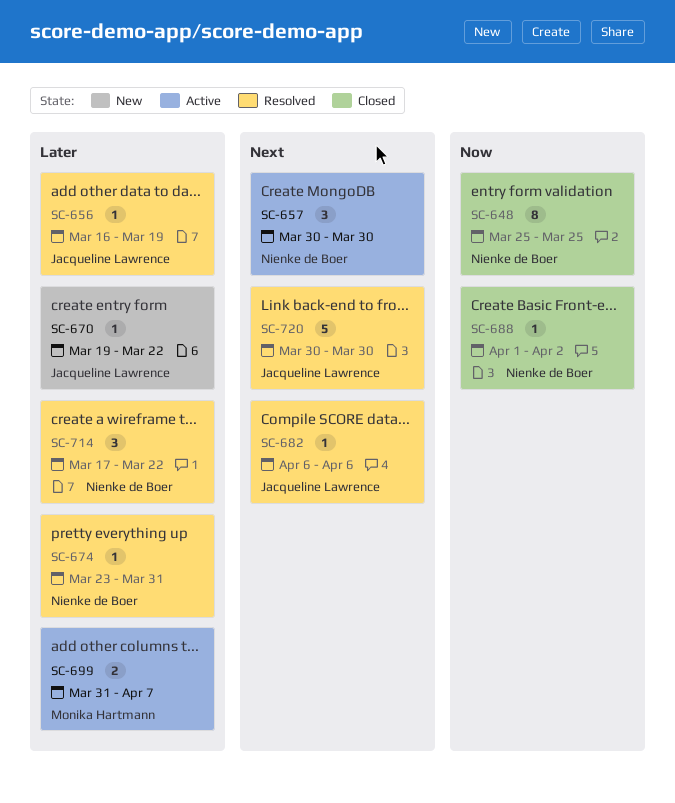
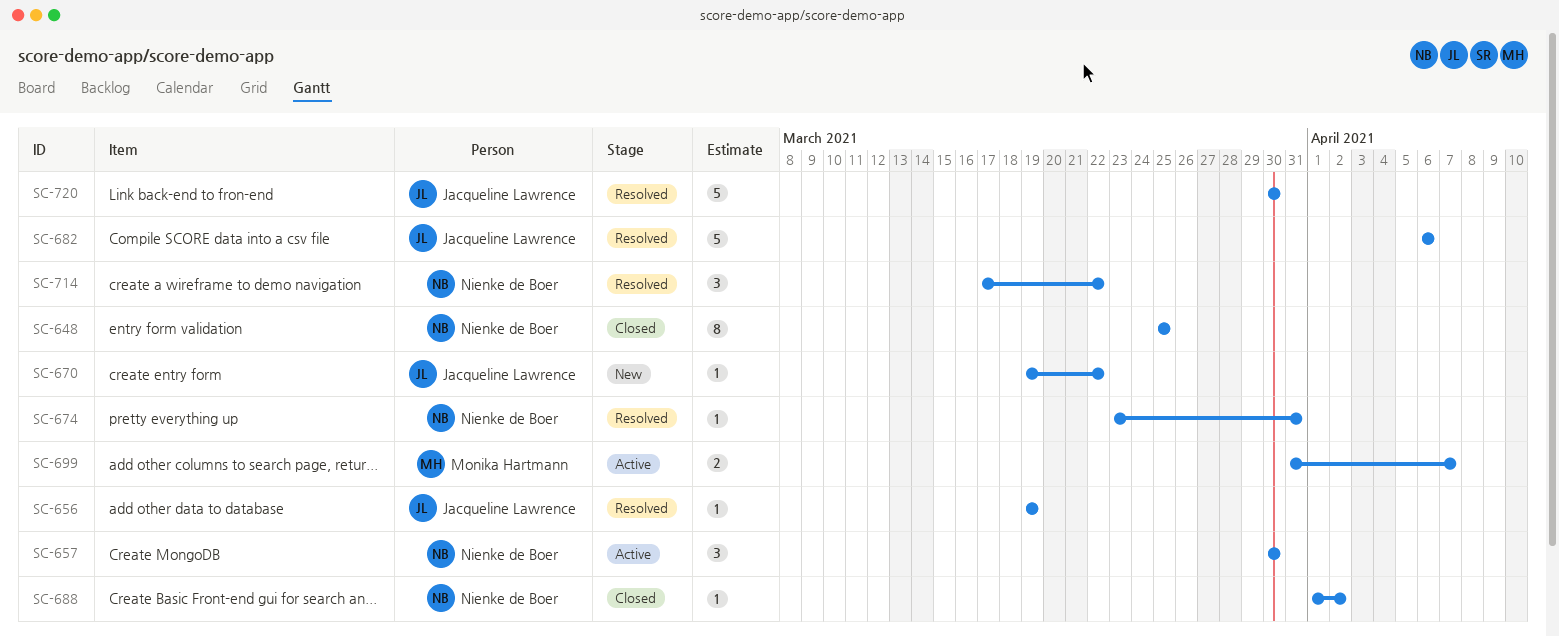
SC-656, start: Mar 16 -> Mar 19
SC-682, estimate: 1 -> 5

